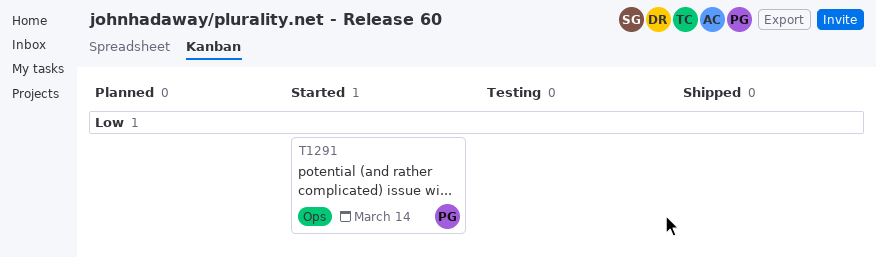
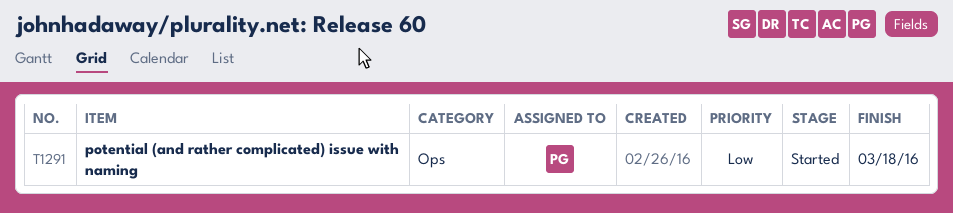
T1291, due: Mar 14 -> Mar 18

